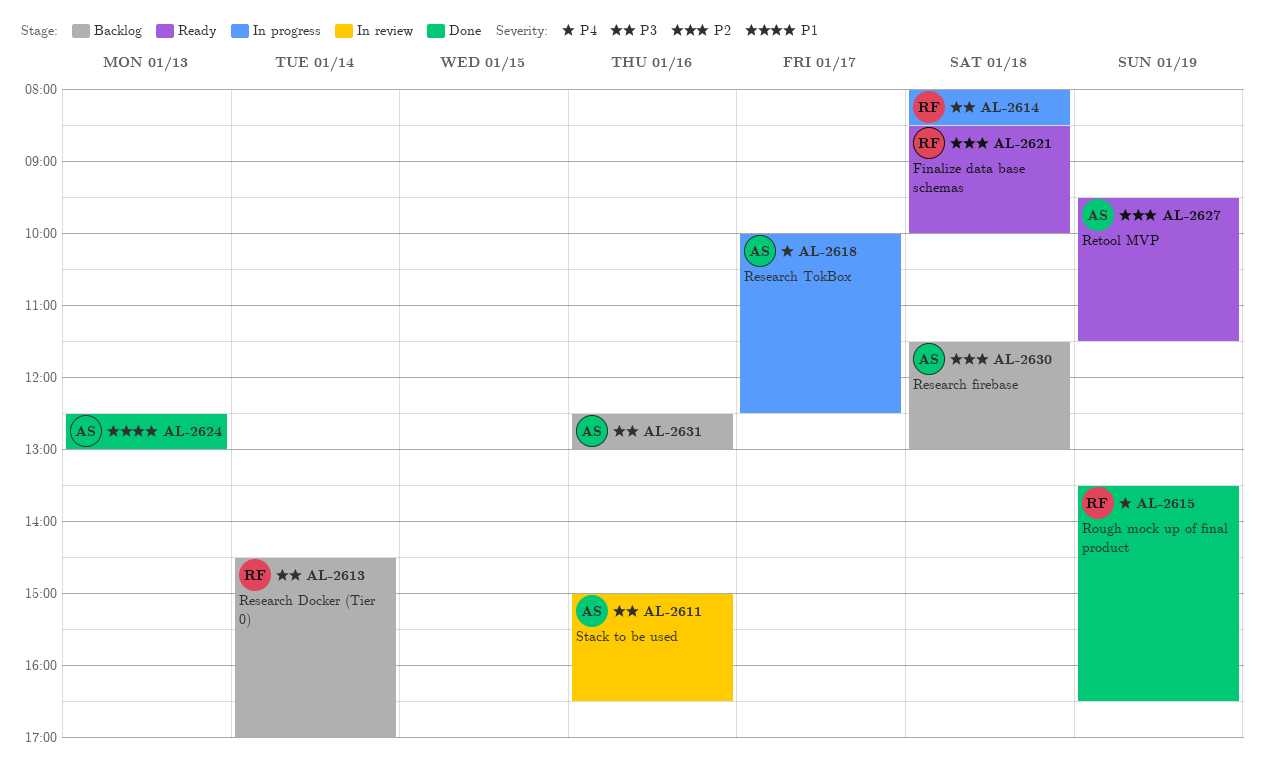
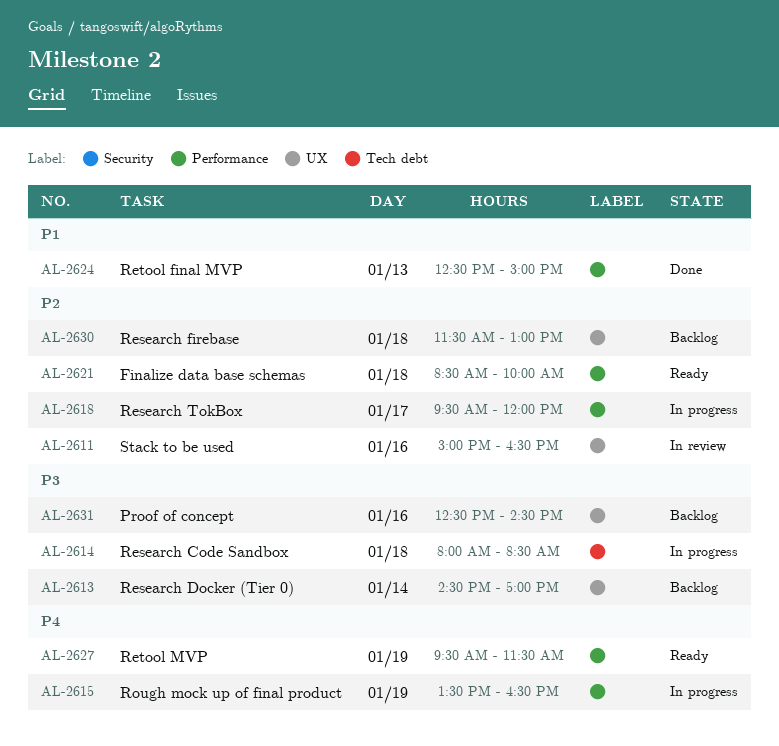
AL-2611, priority: P3 -> P2
AL-2615, status: Done -> In progress
AL-2618, priority: P4 -> P2
AL-2618, begins: 10:00 -> 09:30
AL-2618, ends: 12:30 -> 12:00
AL-2624, ends: 13:00 -> 15:00
AL-2627, priority: P2 -> P4
AL-2631, ends: 13:00 -> 14:30

